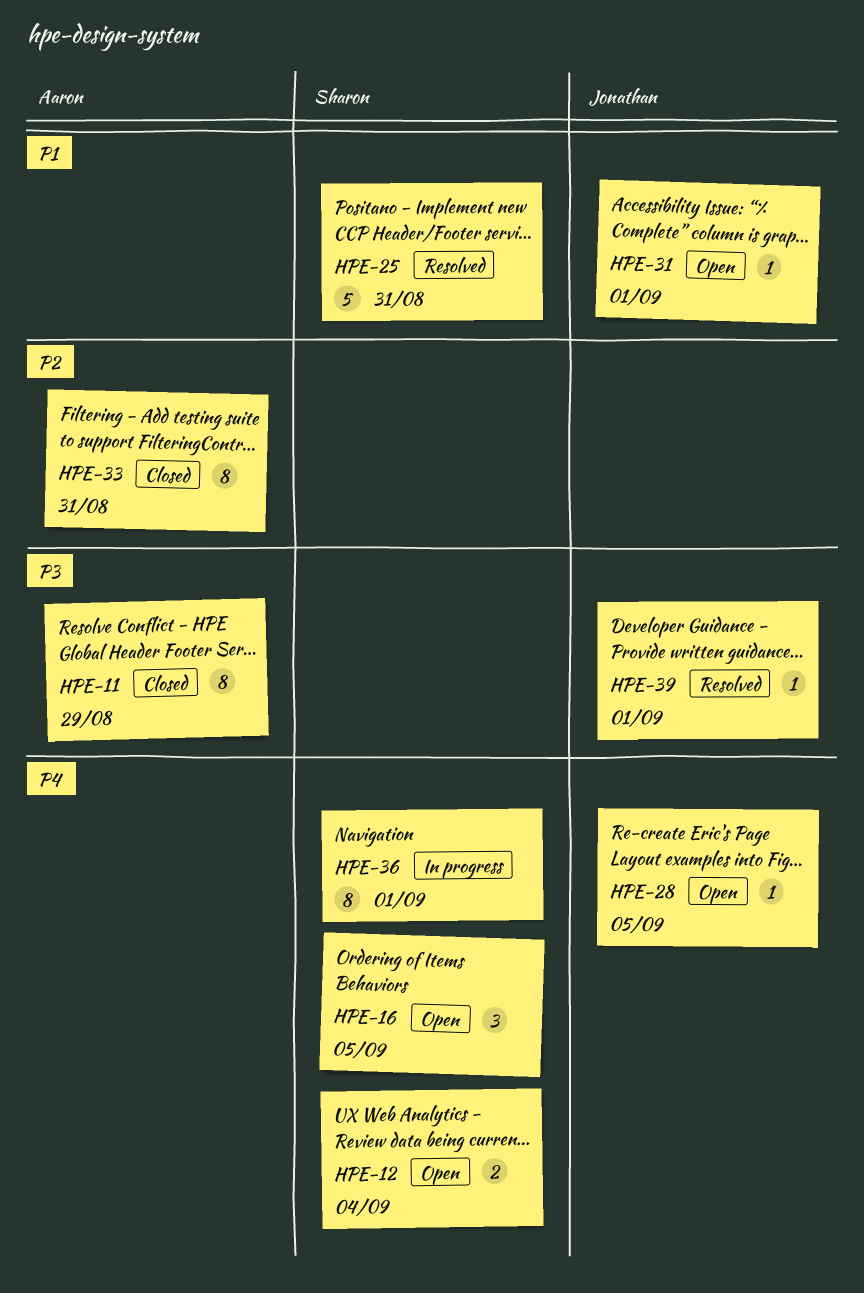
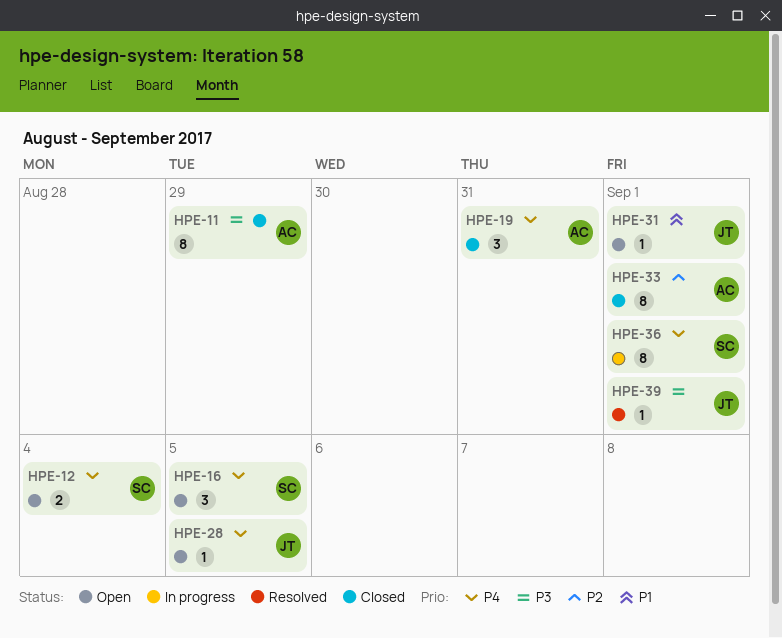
HPE-19: none -> present
HPE-25: present -> none
HPE-33, due: Aug 31 -> Sep 1

